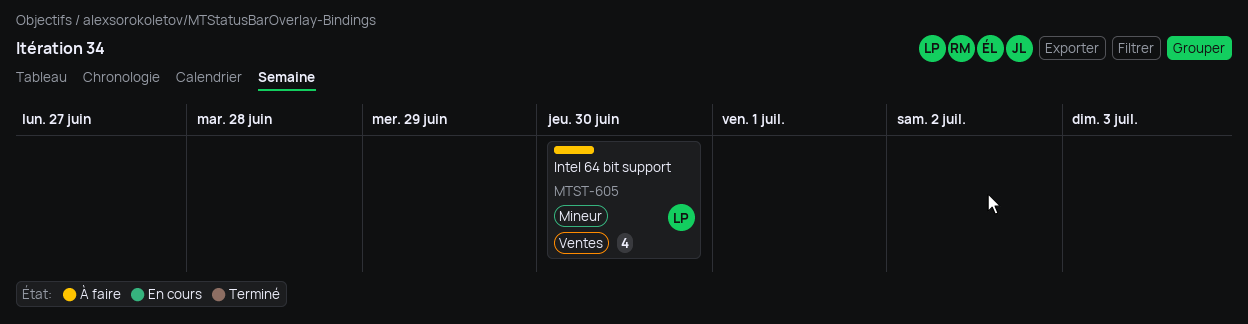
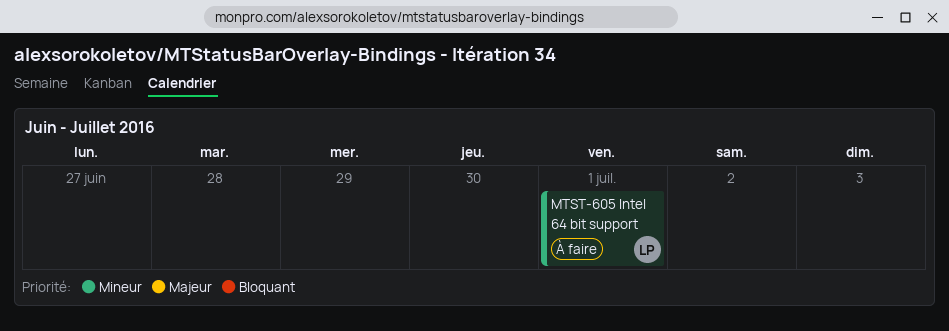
MTST-605, due: Jun 30 -> Jul 1

